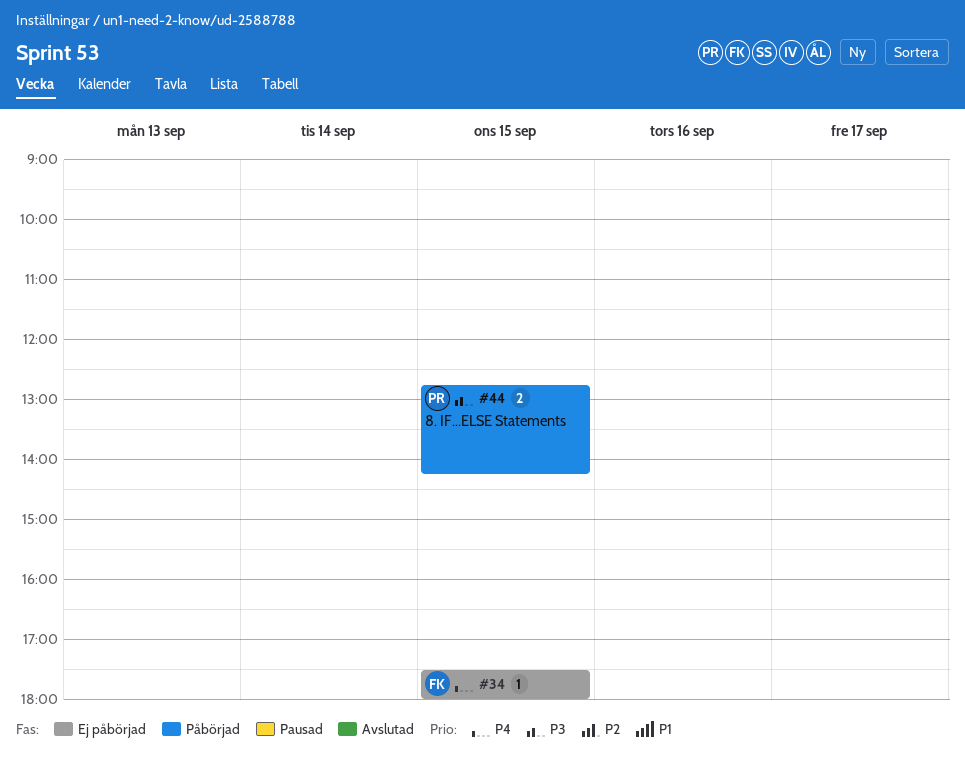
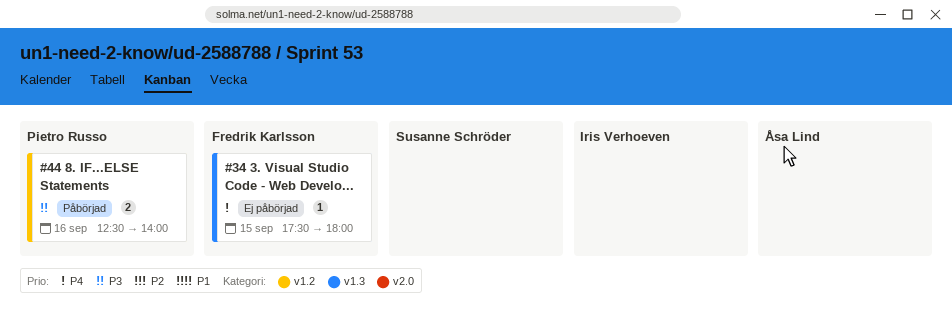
#44, day: Sep 15 -> Sep 16
#44, begins: 12:45 -> 12:30
#44, ends: 14:15 -> 14:00

